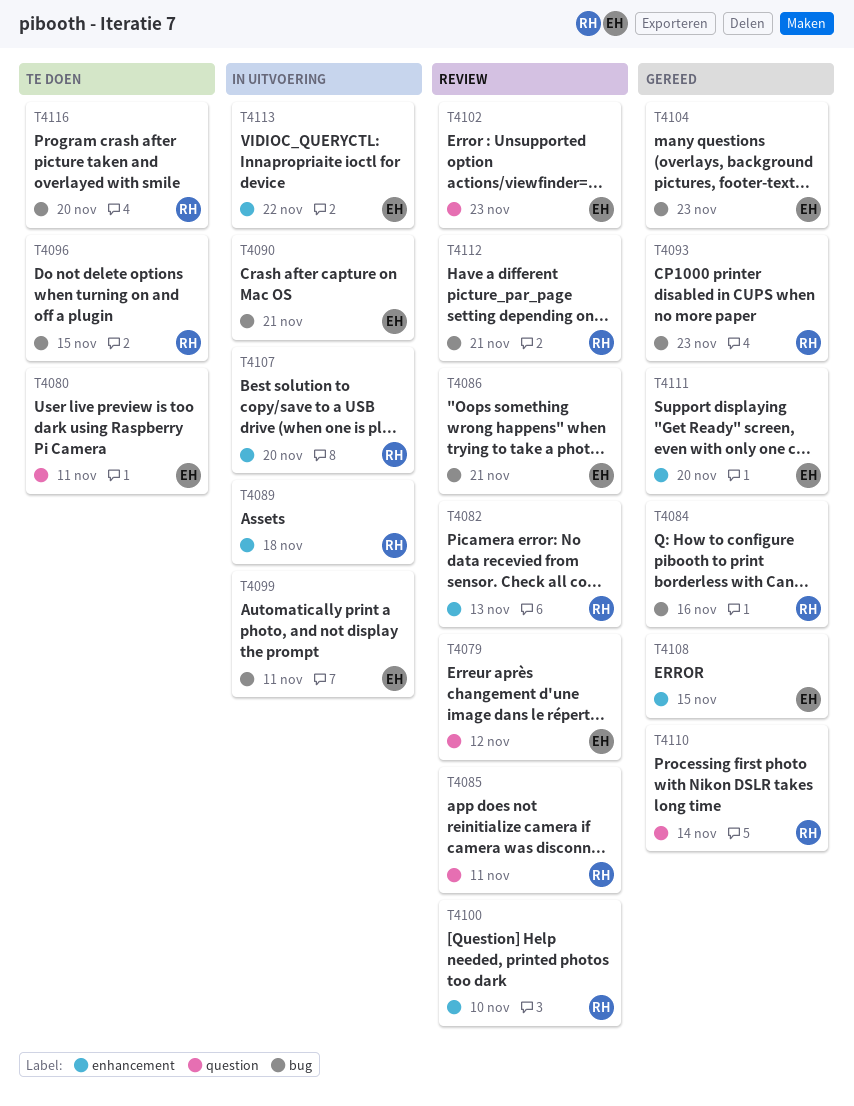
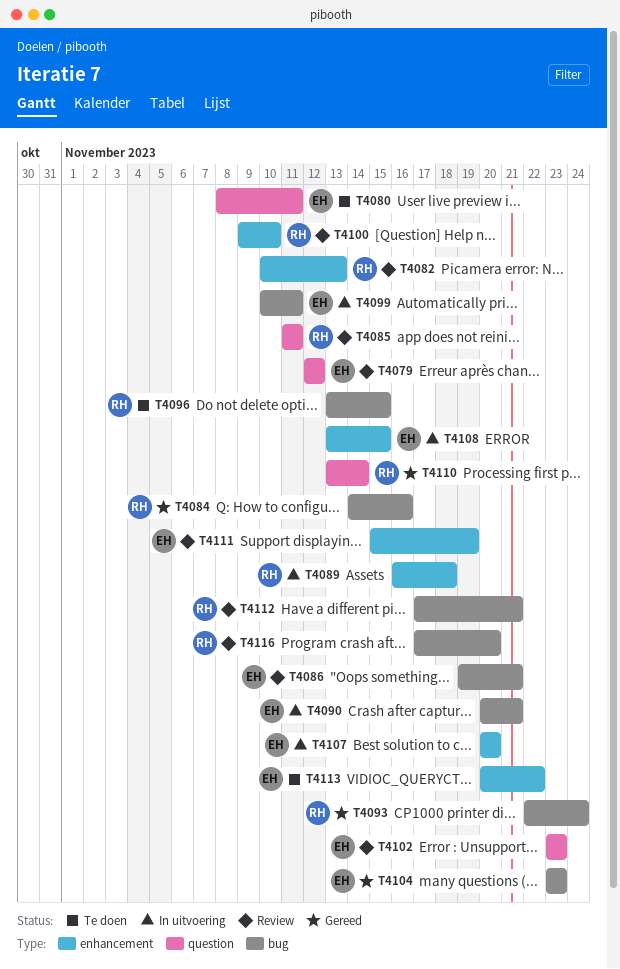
T4093, due: Nov 23 -> Nov 24
T4107, owner: RH -> EH
T4108, status: Gereed -> In uitvoering
T4111, status: Gereed -> Review
T4111, due: Nov 20 -> Nov 19
T4113, status: In uitvoering -> Te doen
T4116, status: Te doen -> Review

